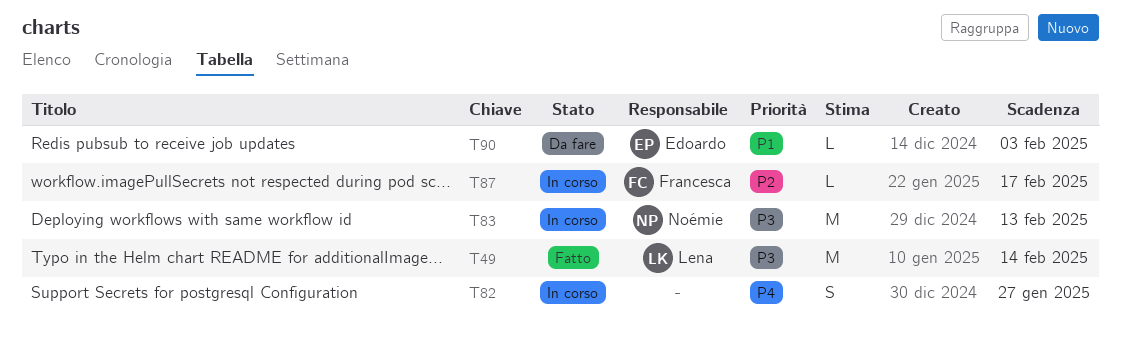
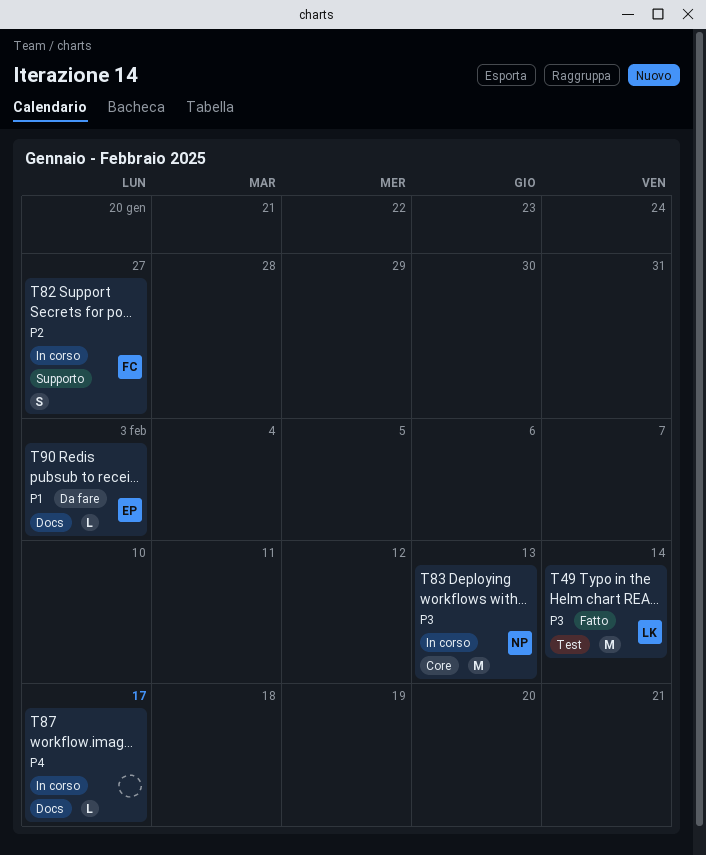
T82, owner: none -> Francesca
T82, priority: P4 -> P2
T87, owner: Francesca -> none
T87, priority: P2 -> P4

